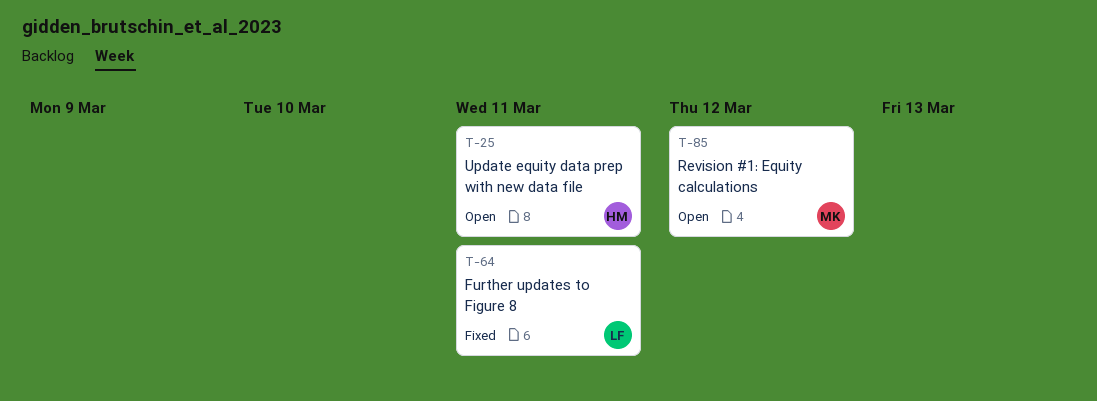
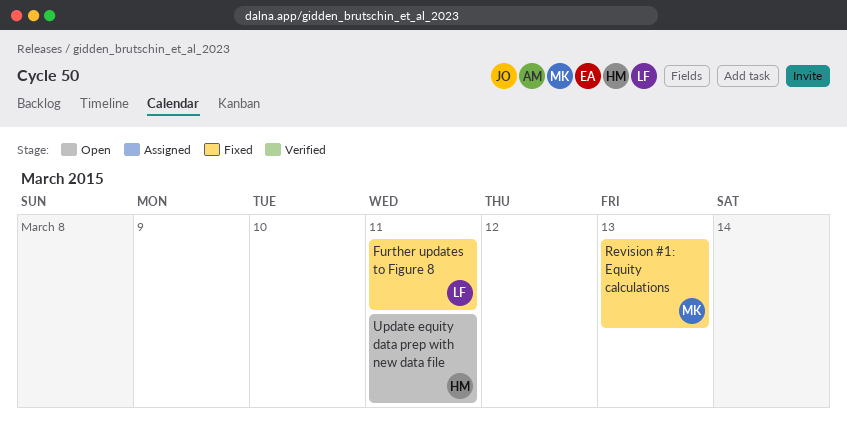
Revision #1: Equity calculations, status: Open -> Fixed
Revision #1: Equity calculations, due: Mar 12 -> Mar 13

